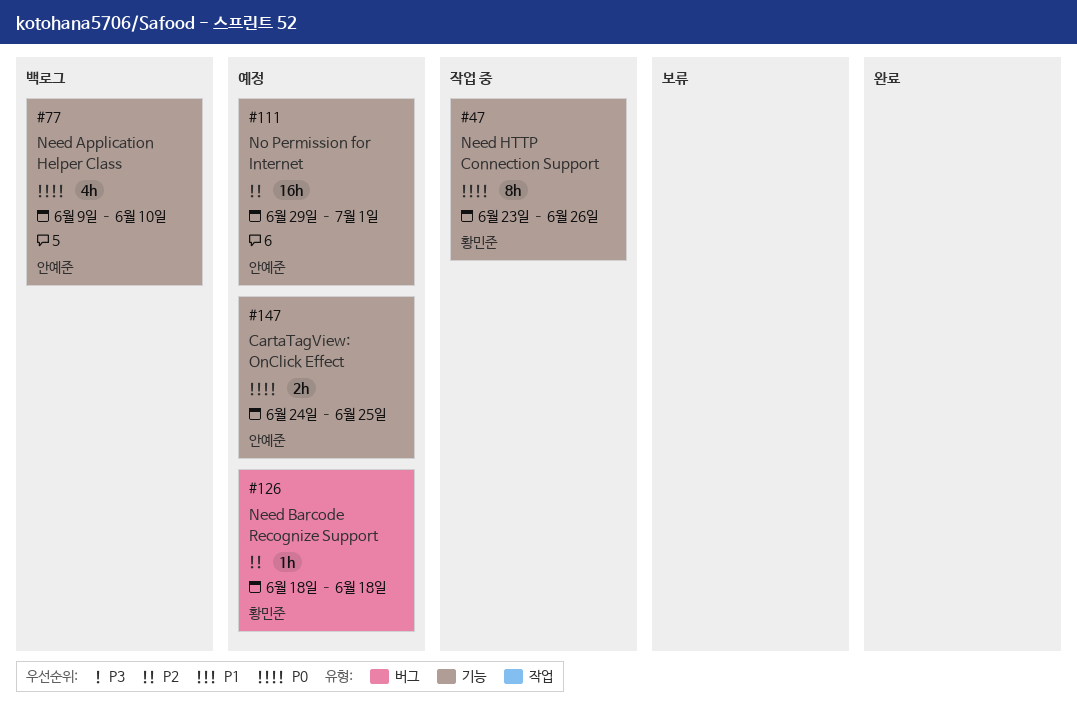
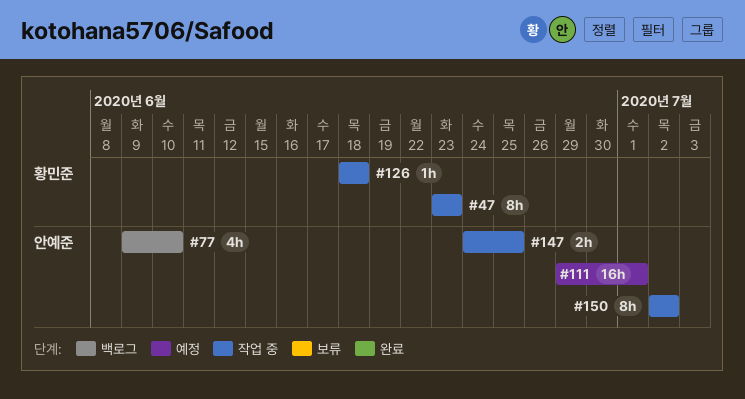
#47, due: Jun 26 -> Jun 23
#126, status: 예정 -> 작업 중
#147, status: 예정 -> 작업 중
#150: none -> present

